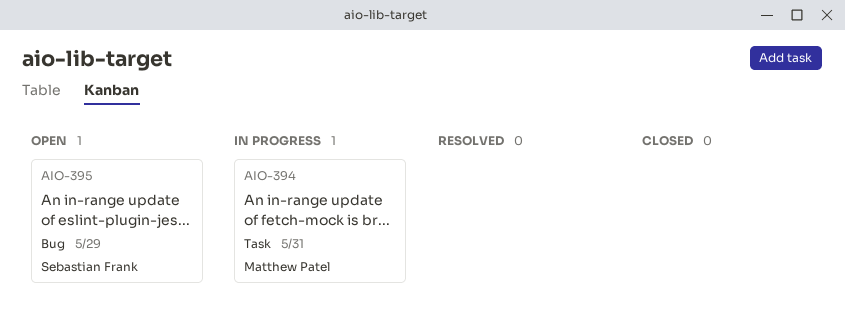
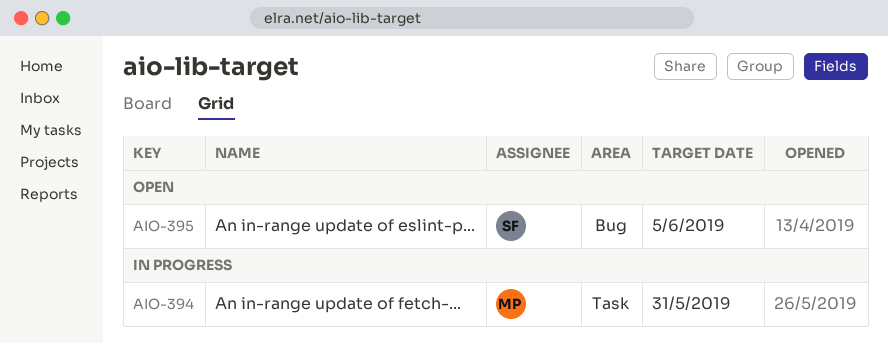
AIO-395, due: May 29 -> Jun 5

